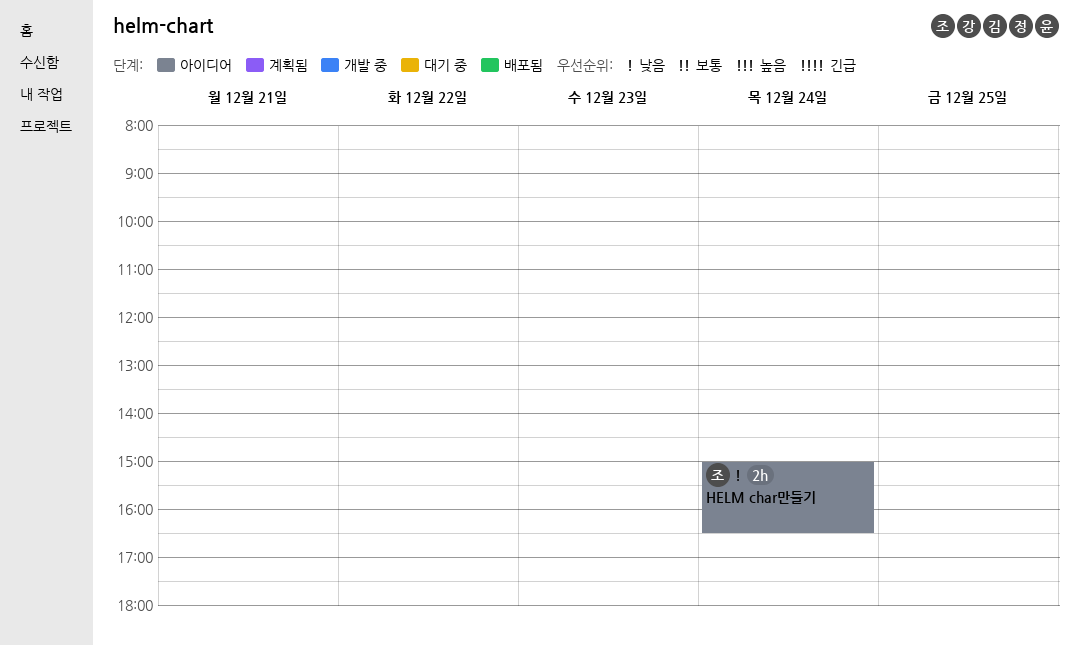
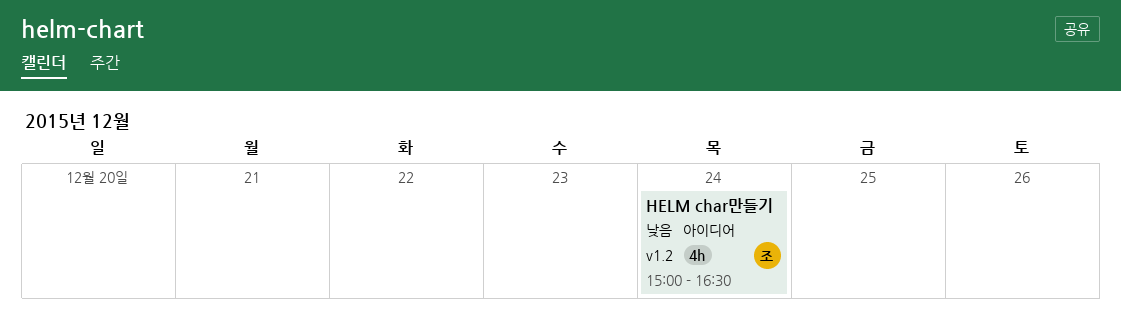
HELM char만들기, estimate: 2h -> 4h

